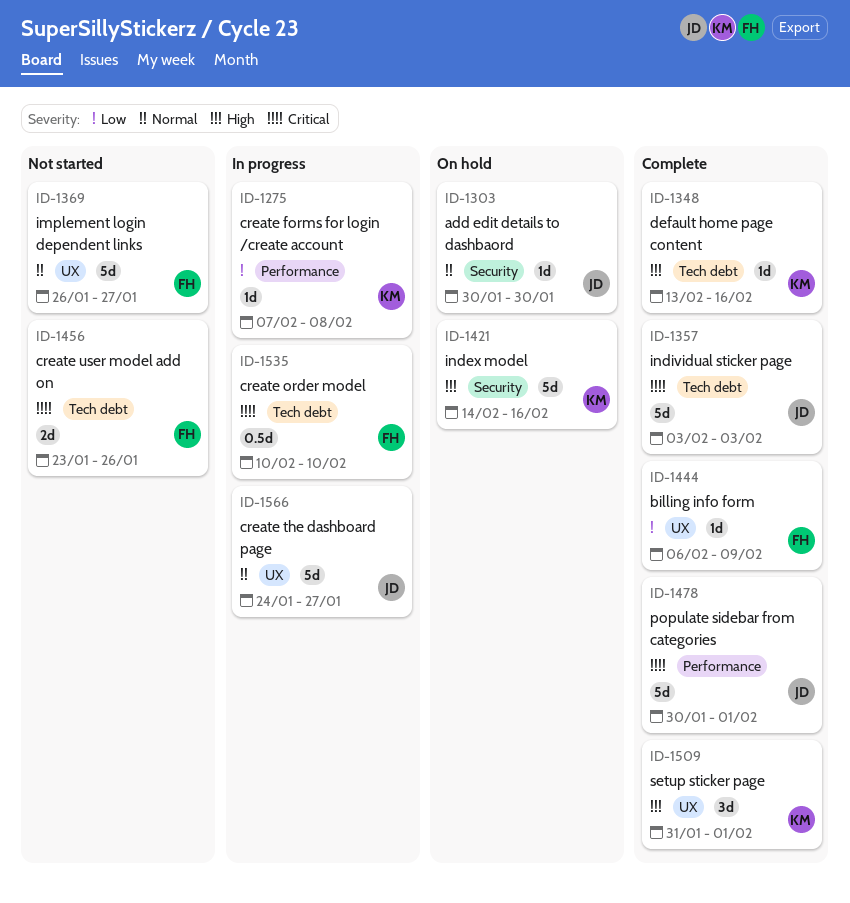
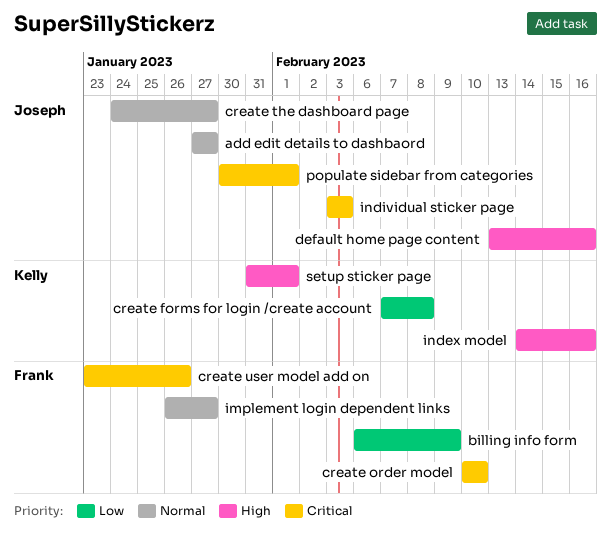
add edit details to dashbaord, start: Jan 30 -> Jan 27
add edit details to dashbaord, due: Jan 30 -> Jan 27
default home page content, owner: Kelly -> Joseph

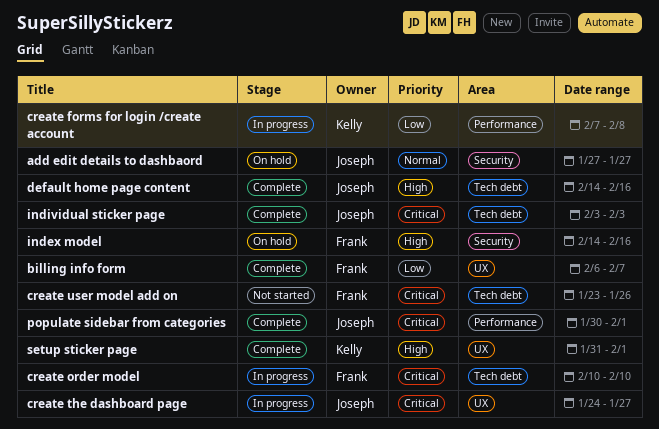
billing info form, due: Feb 9 -> Feb 7
create the dashboard page, priority: Normal -> Critical
default home page content, start: Feb 13 -> Feb 14
implement login dependent links: present -> none
index model, owner: Kelly -> Frank

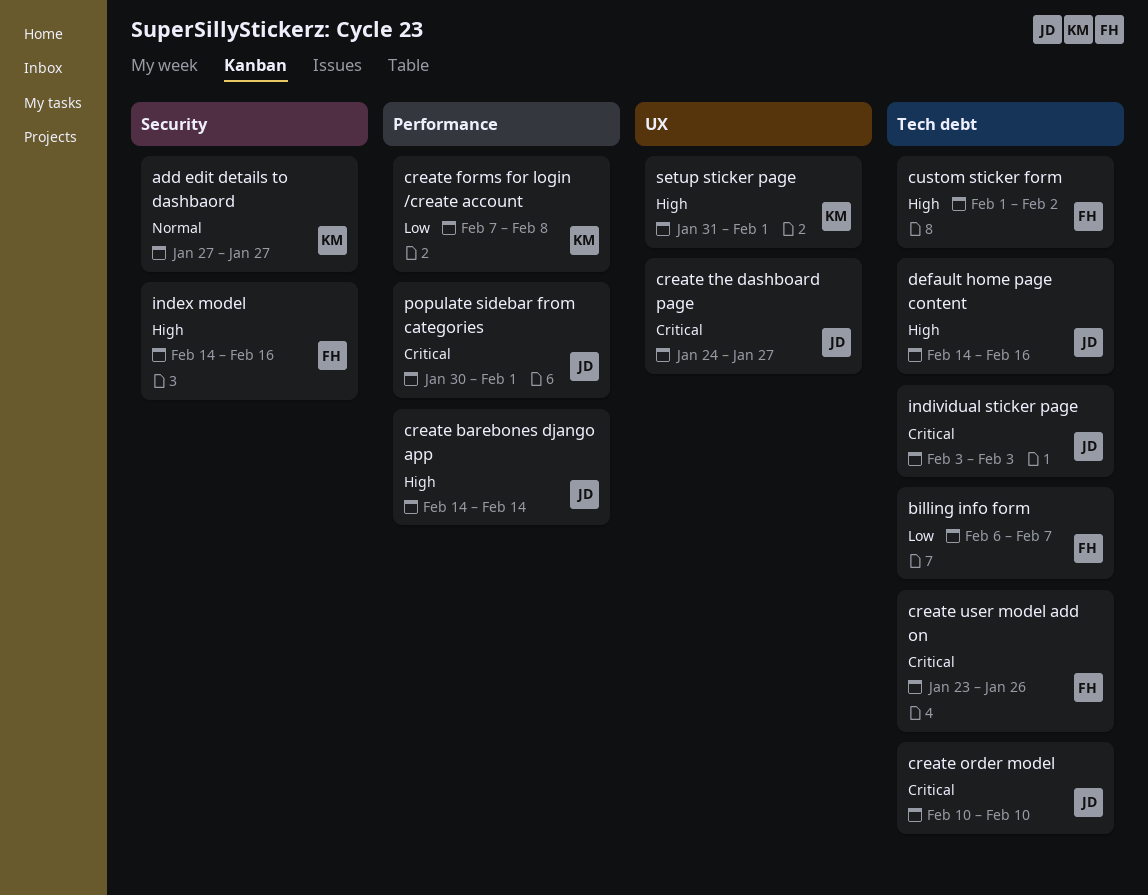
add edit details to dashbaord, owner: Joseph -> Kelly
billing info form, label: UX -> Tech debt
create barebones django app: none -> present
create order model, owner: Frank -> Joseph
custom sticker form: none -> present

